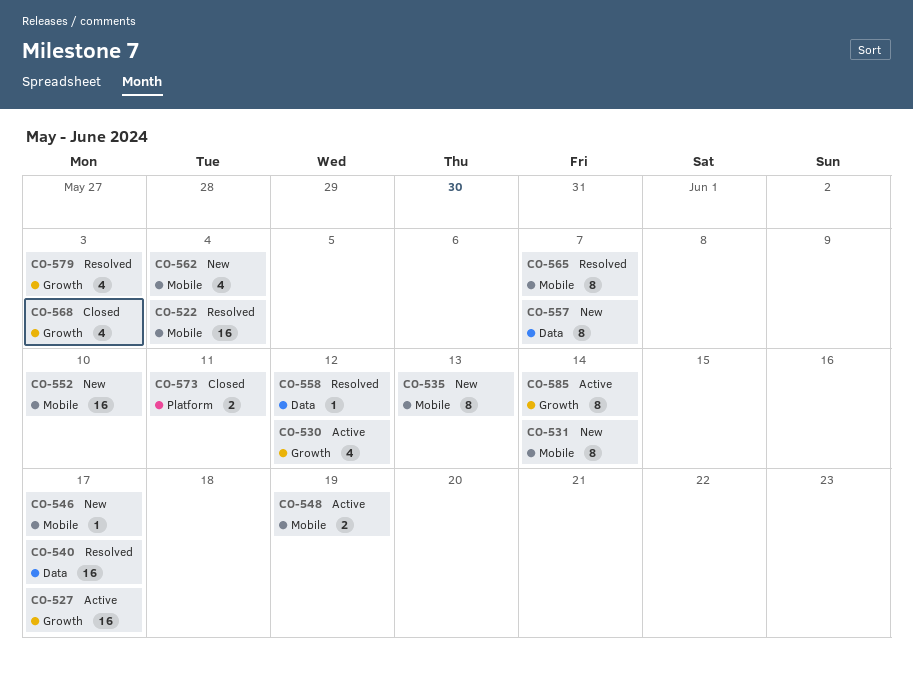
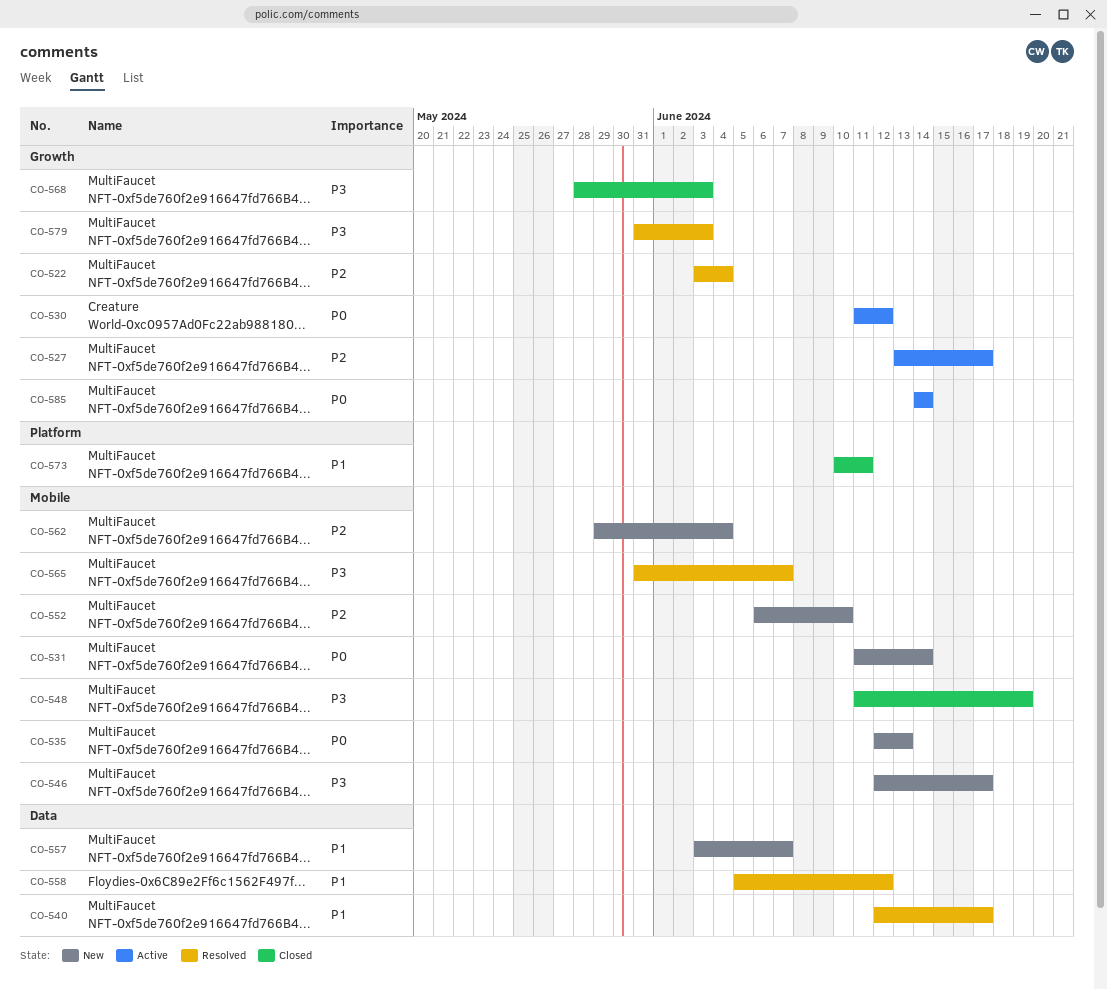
CO-522, label: Mobile -> Growth
CO-548, status: Active -> Closed

